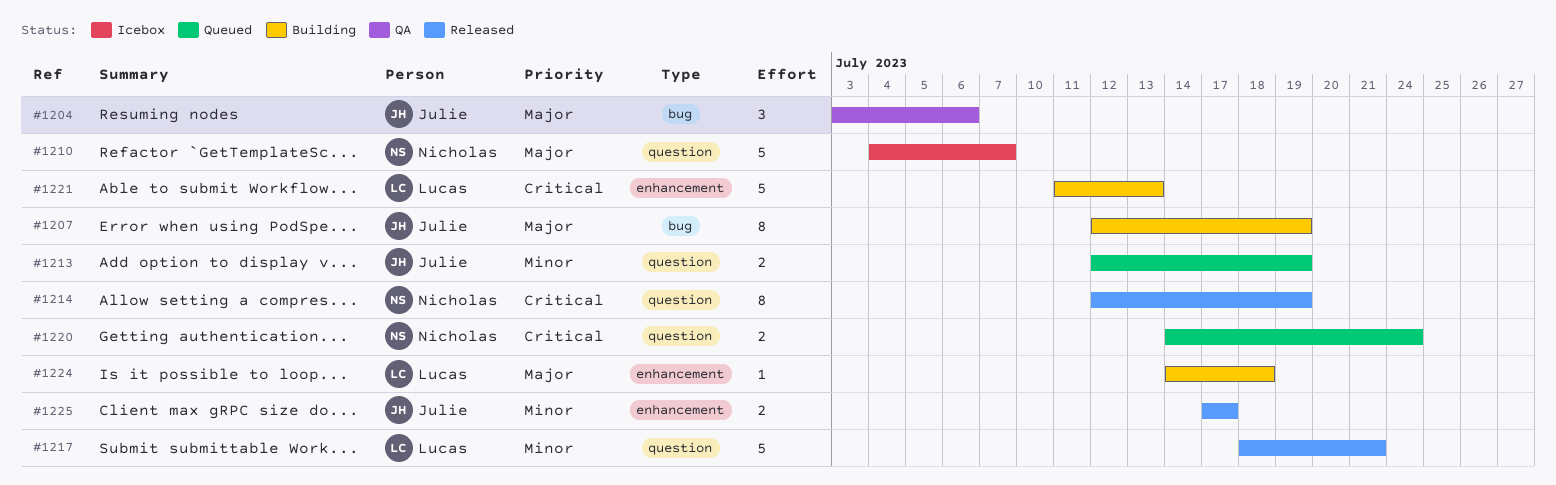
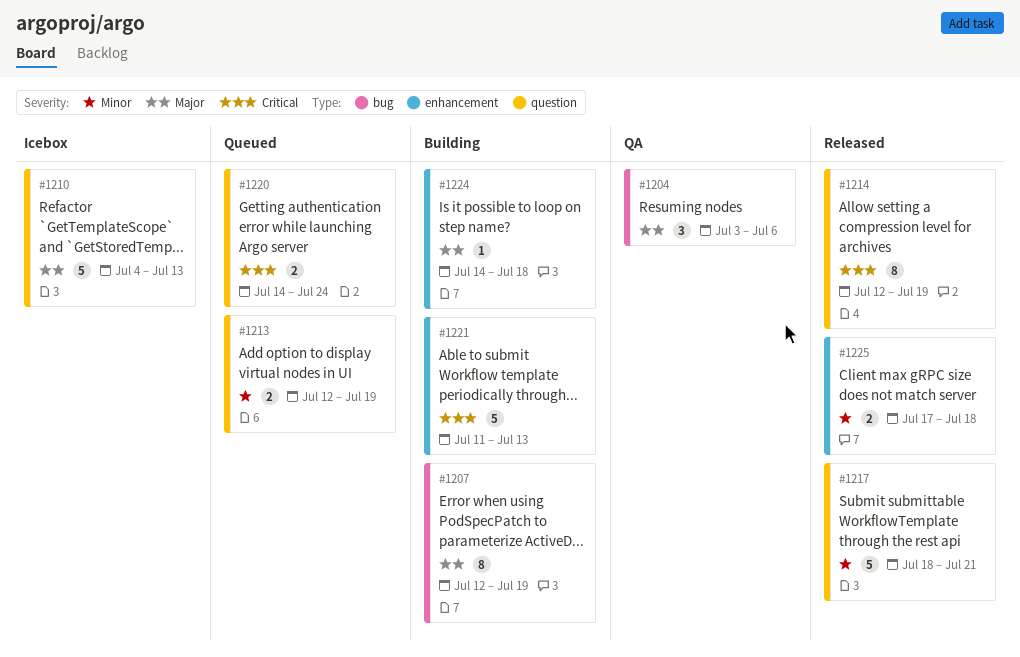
#1210, due: Jul 7 -> Jul 13
#1225, due: Jul 17 -> Jul 18

